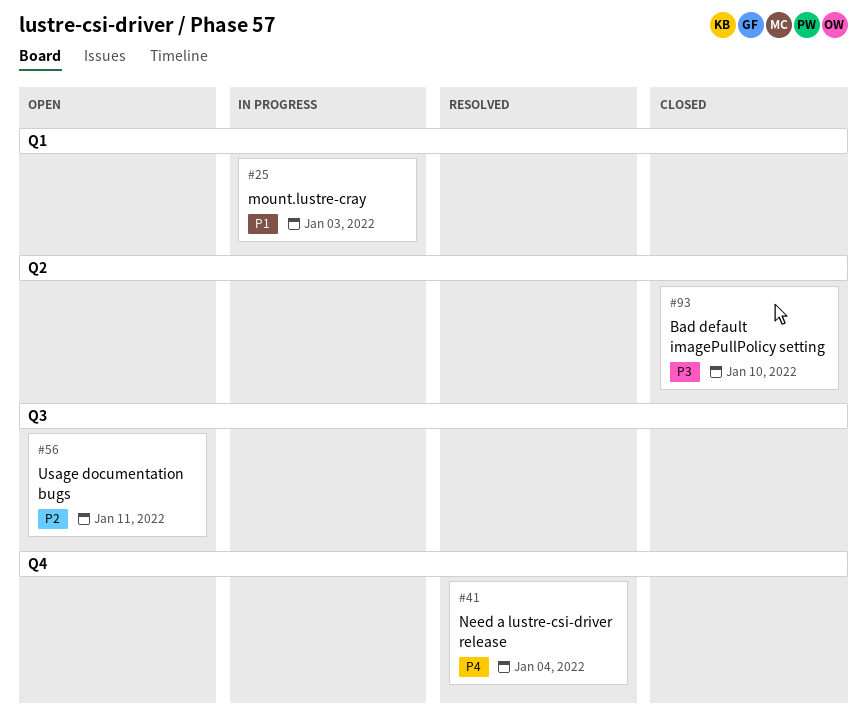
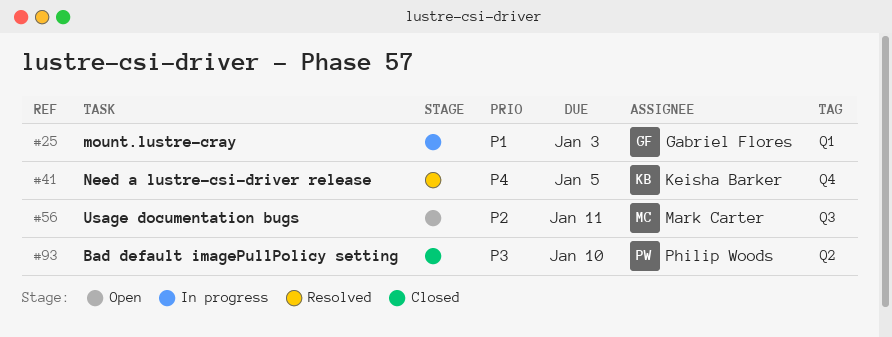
#41, due: Jan 4 -> Jan 5

